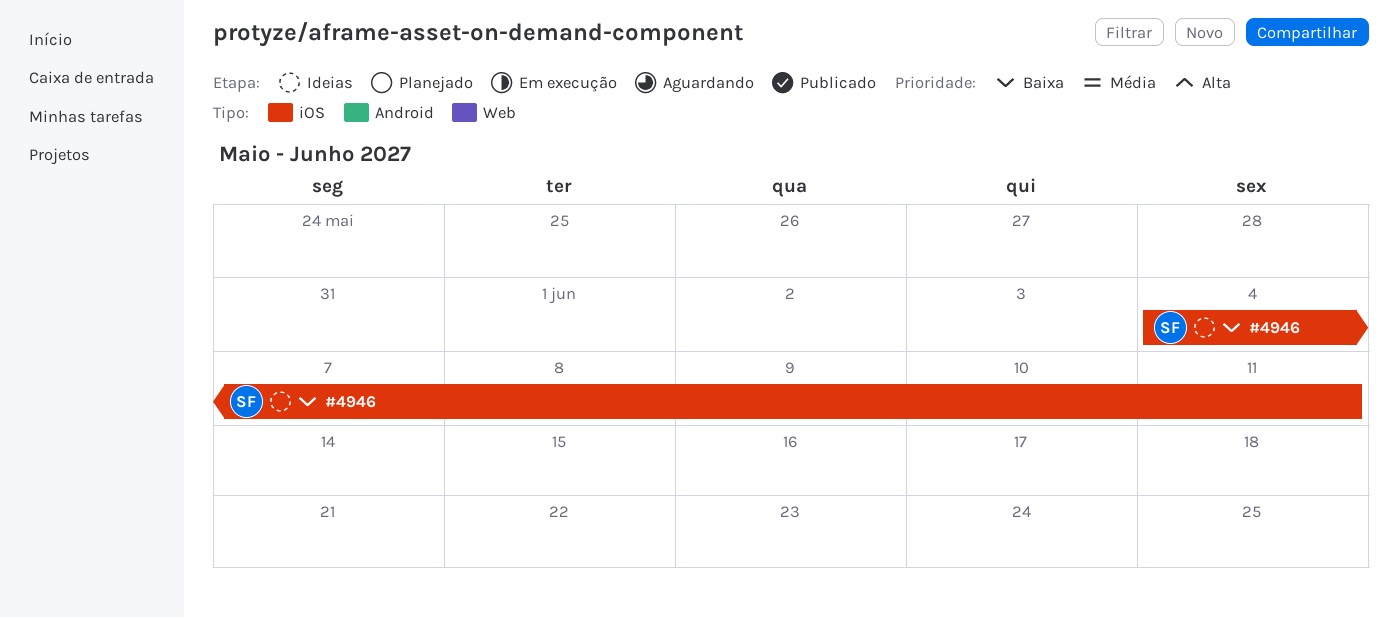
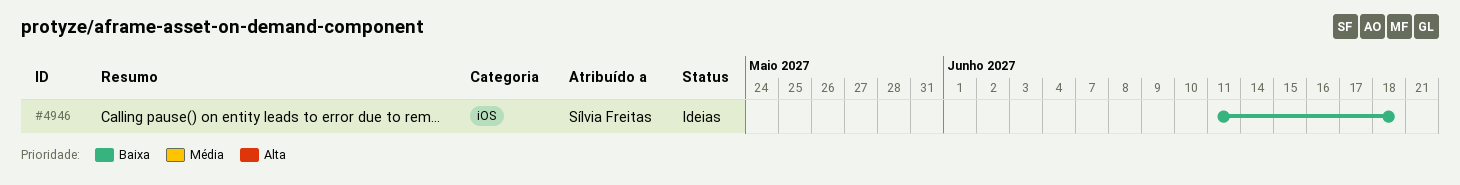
#4946, start: Jun 4 -> Jun 11
#4946, due: Jun 11 -> Jun 18

